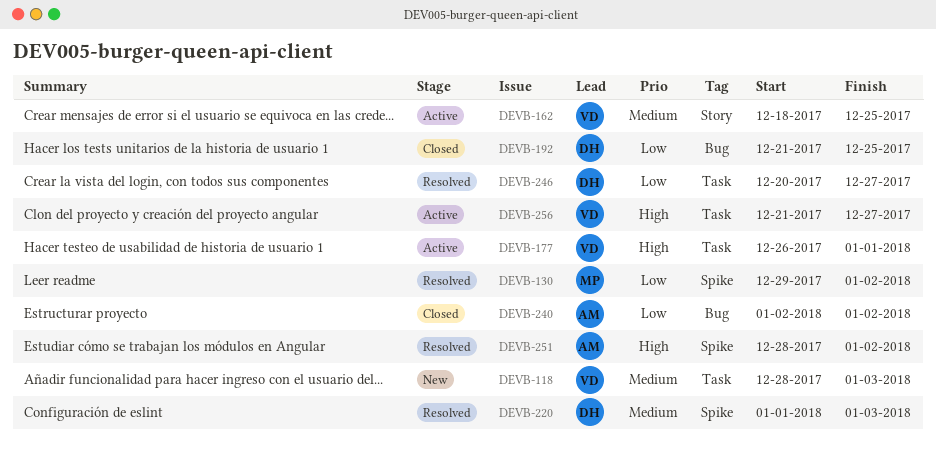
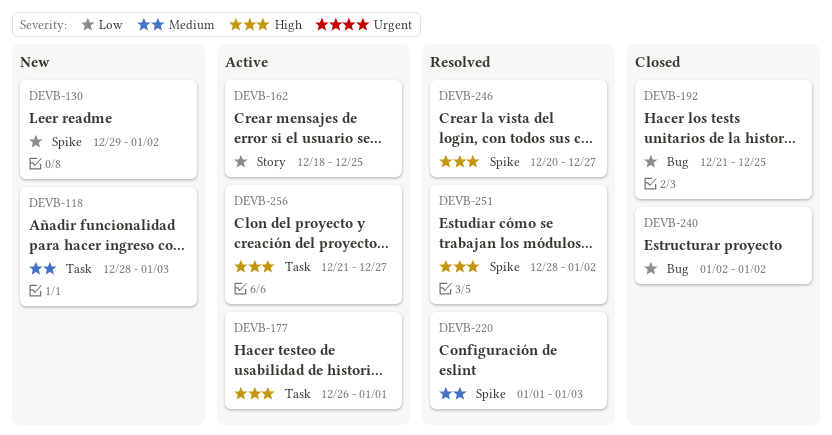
DEVB-130, status: Resolved -> New
DEVB-162, priority: Medium -> Low
DEVB-246, priority: Low -> High
DEVB-246, label: Task -> Spike

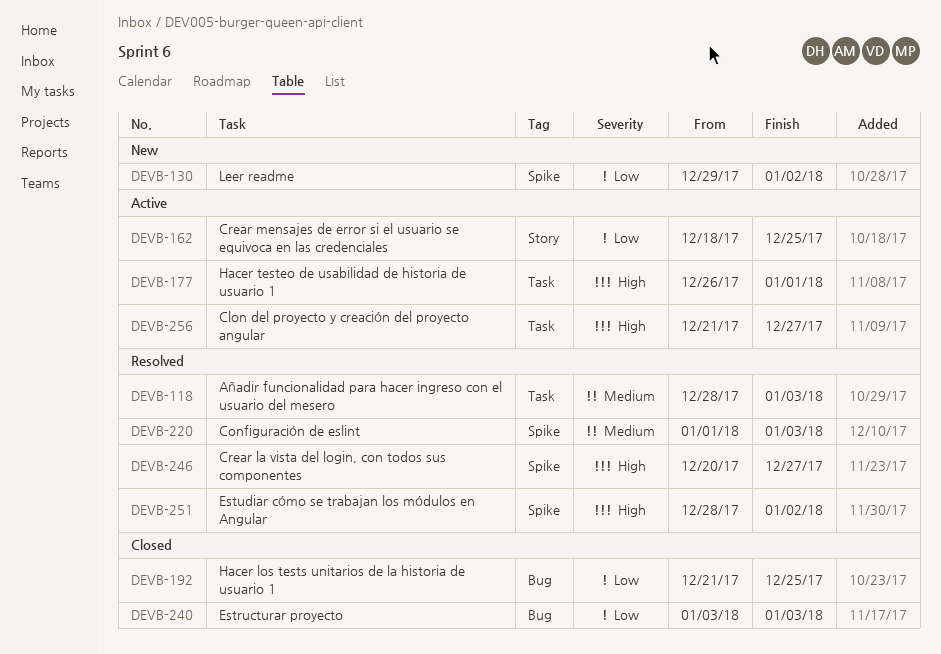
DEVB-118, status: New -> Resolved
DEVB-240, start: Jan 2 -> Jan 3
DEVB-240, due: Jan 2 -> Jan 3

